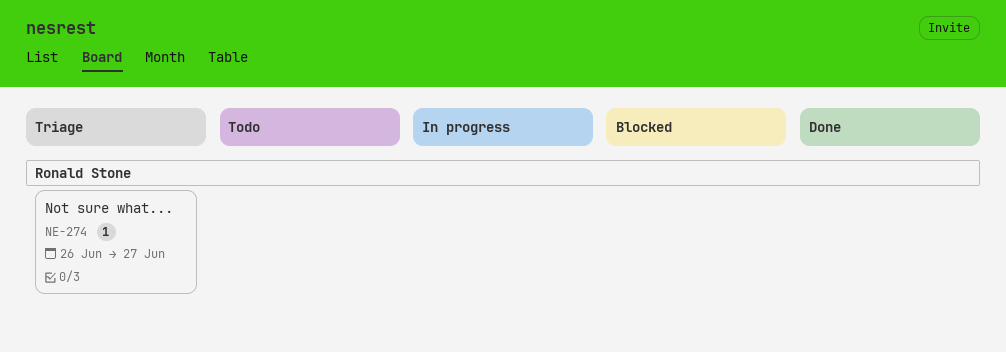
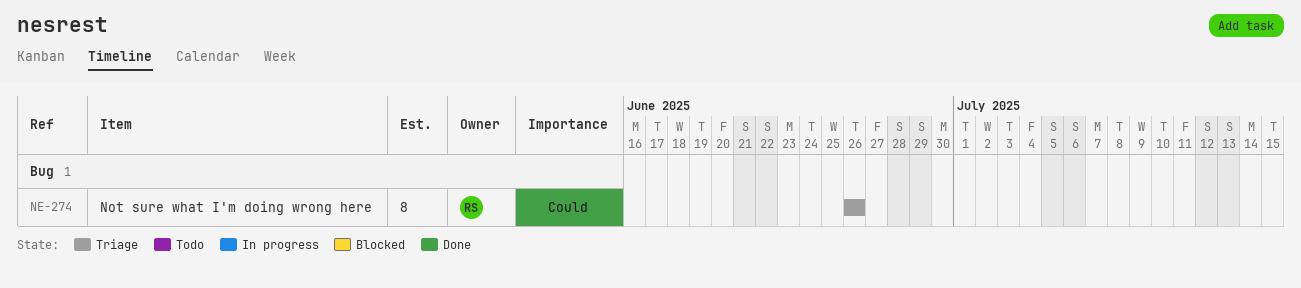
NE-274, estimate: 1 -> 8
NE-274, due: Jun 27 -> Jun 26

